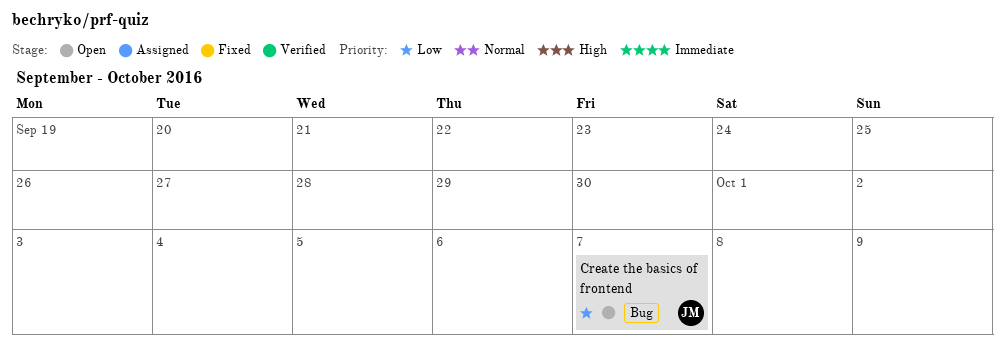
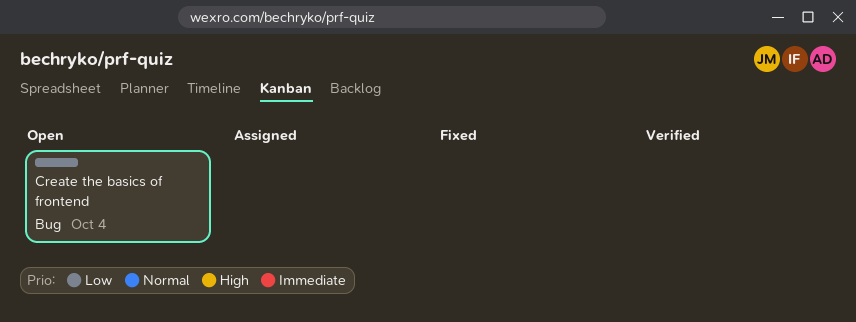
Create the basics of frontend, due: Oct 7 -> Oct 4

